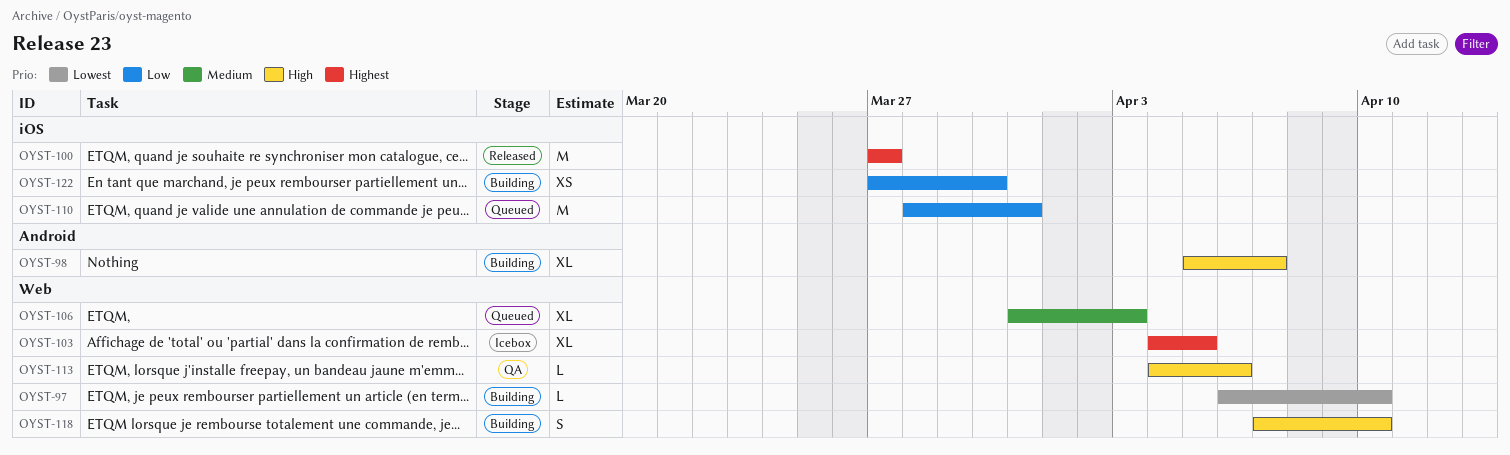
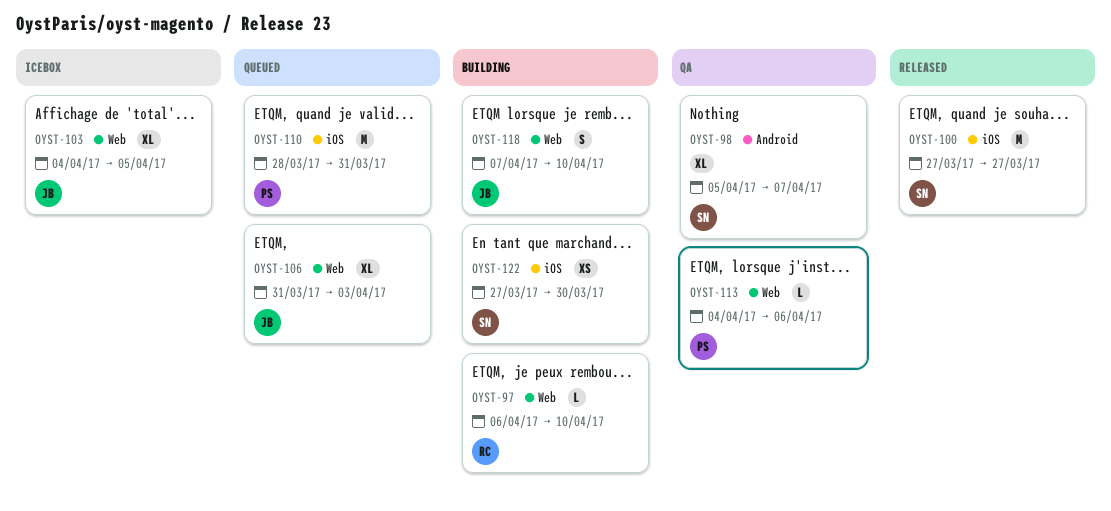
OYST-98, status: Building -> QA

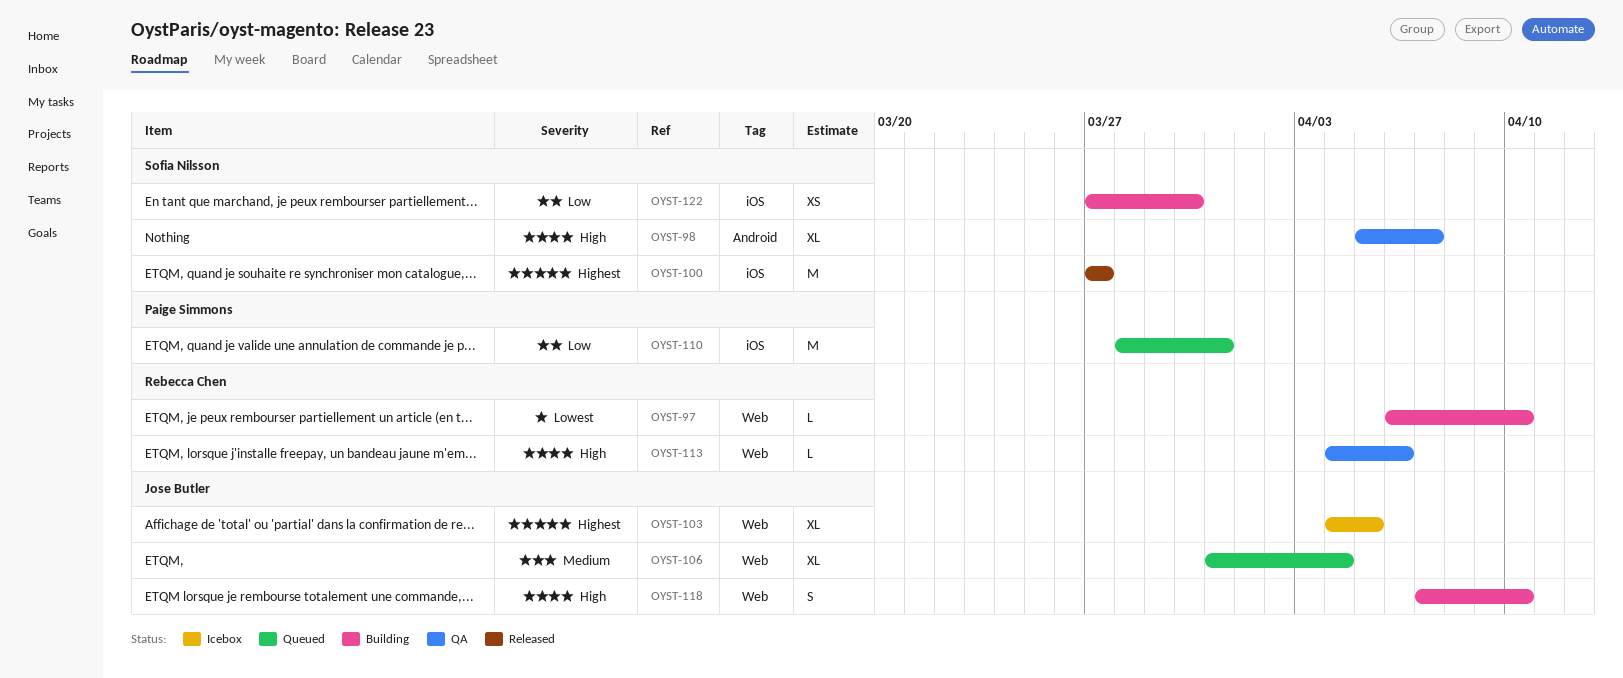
OYST-106, due: Apr 3 -> Apr 4
OYST-113, owner: Paige Simmons -> Rebecca Chen

